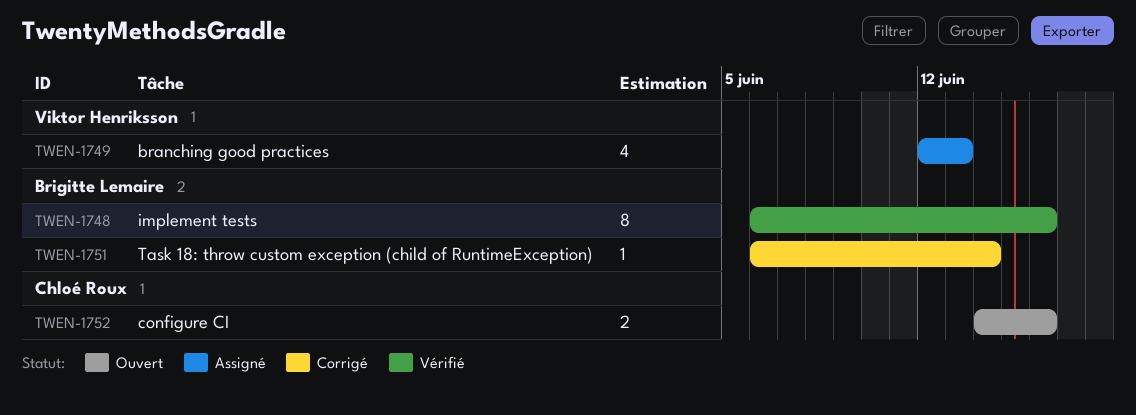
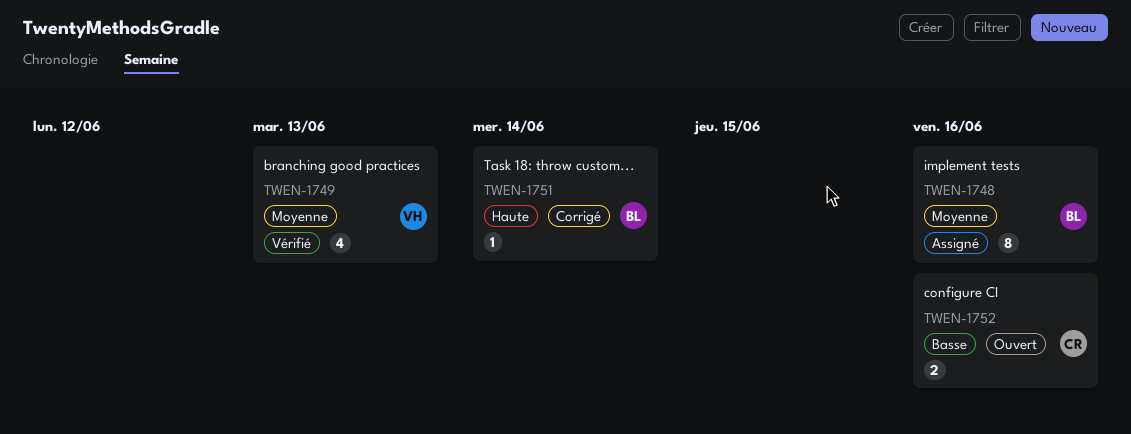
TWEN-1748, status: Vérifié -> Assigné
TWEN-1749, status: Assigné -> Vérifié

